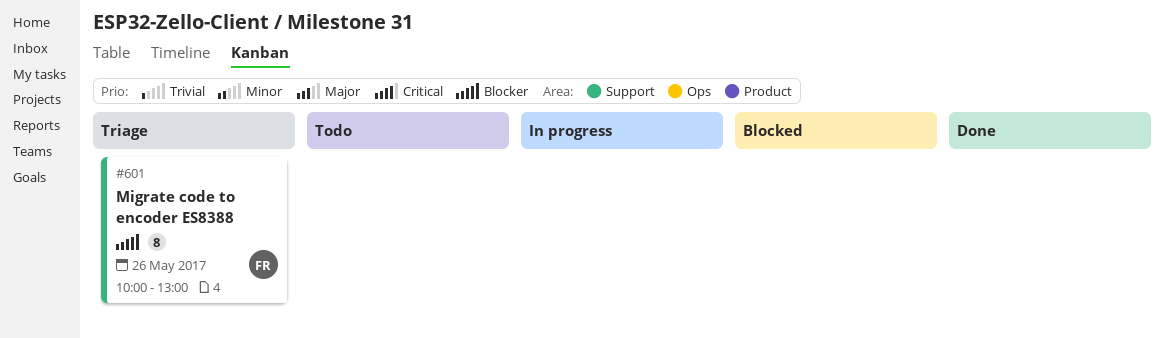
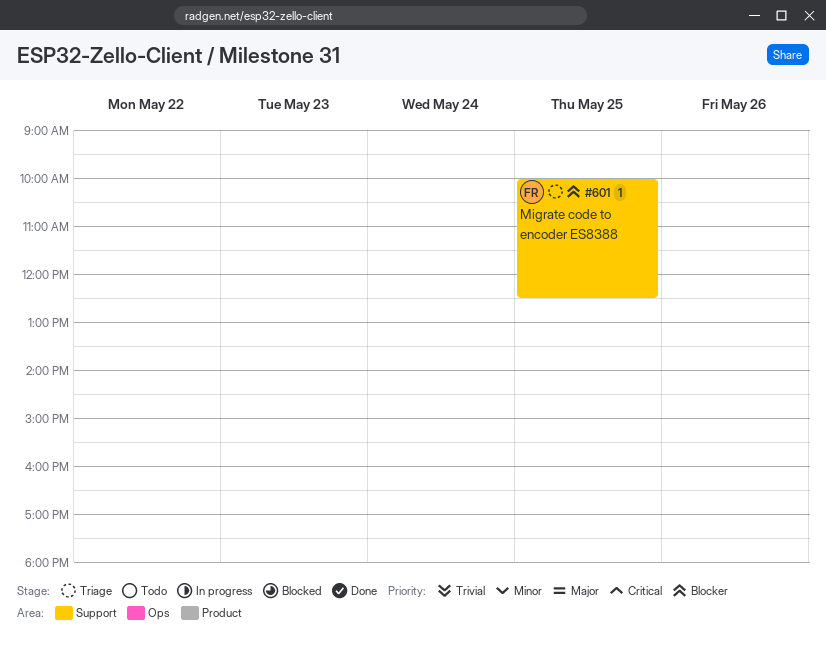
#601, estimate: 8 -> 1
#601, day: May 26 -> May 25
#601, ends: 13:00 -> 12:30

